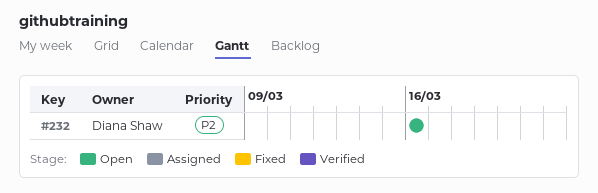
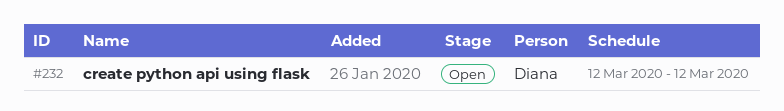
#232, start: Mar 16 -> Mar 12
#232, due: Mar 16 -> Mar 12

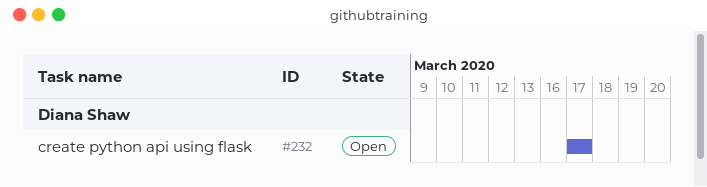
#232, start: Mar 12 -> Mar 17
#232, due: Mar 12 -> Mar 17

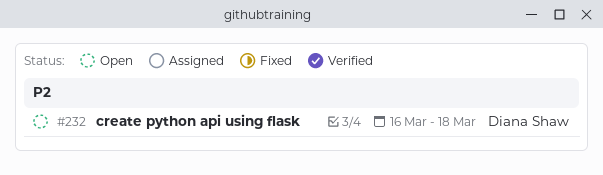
#232, start: Mar 17 -> Mar 16
#232, due: Mar 17 -> Mar 18

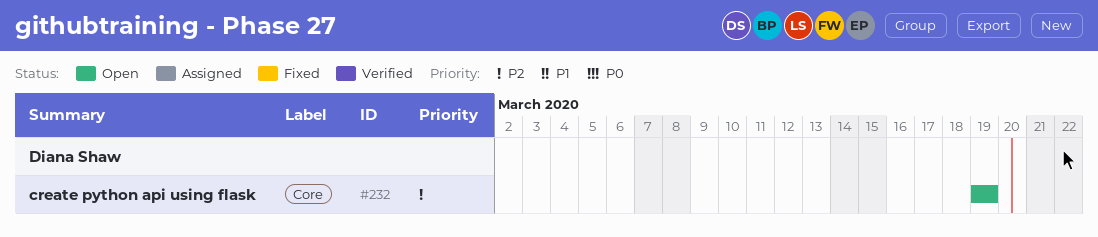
#232, start: Mar 16 -> Mar 19
#232, due: Mar 18 -> Mar 19

